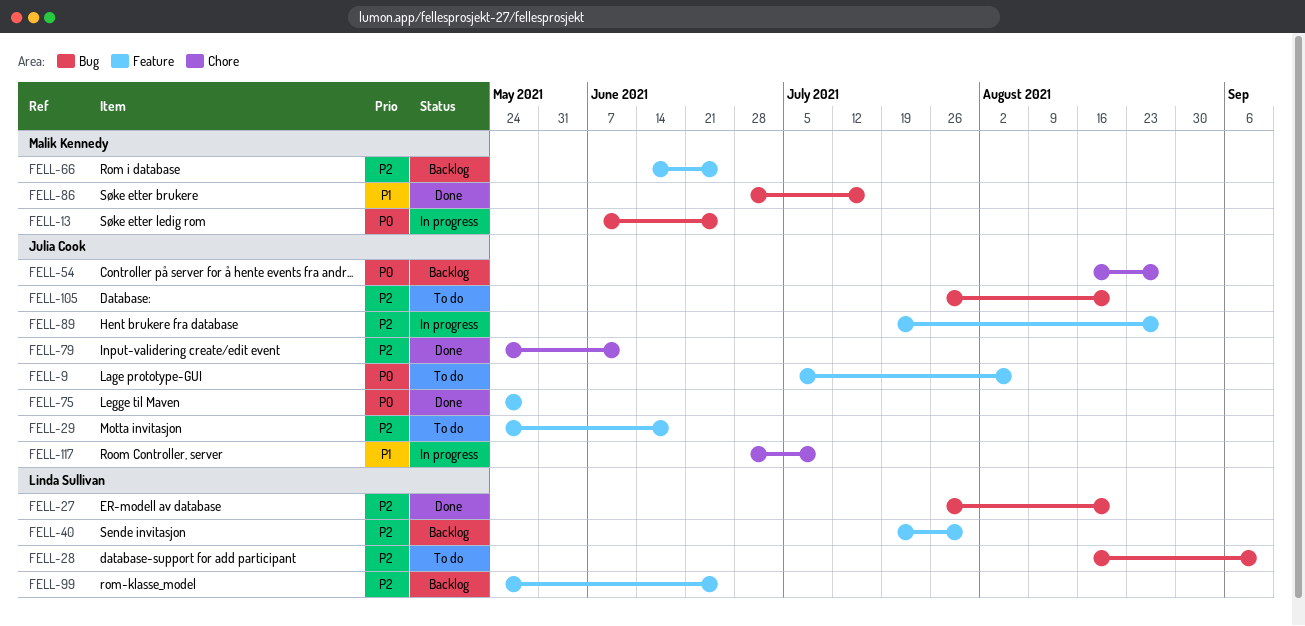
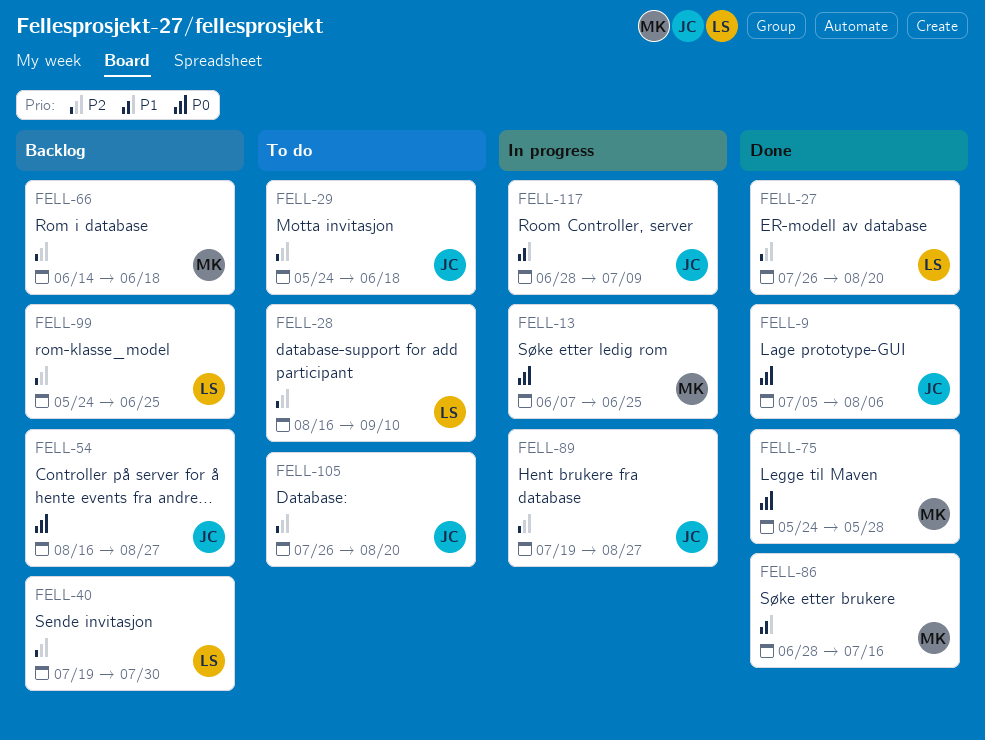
FELL-9, status: To do -> Done
FELL-66, due: Jun 25 -> Jun 18
FELL-75, owner: Julia Cook -> Malik Kennedy
FELL-79: present -> none

